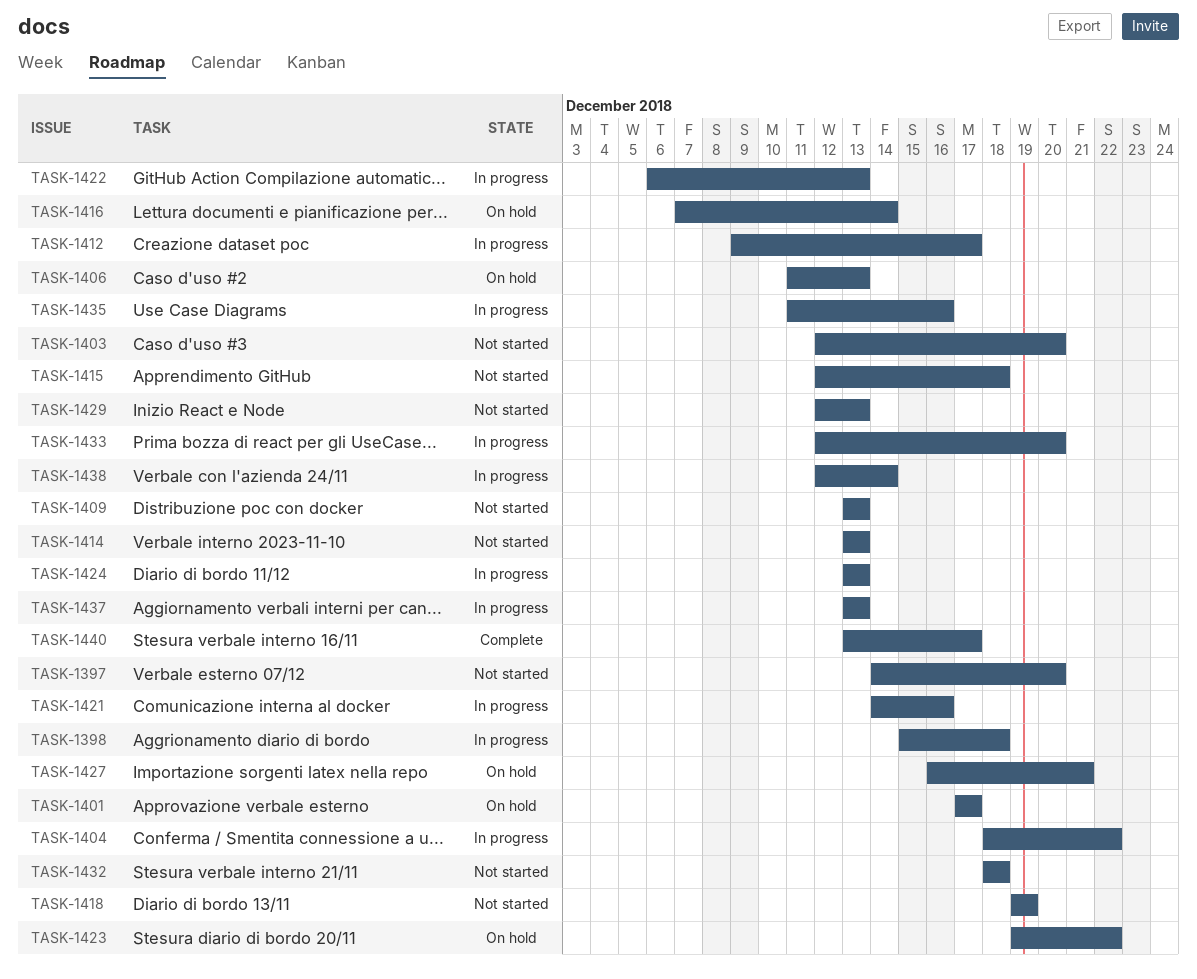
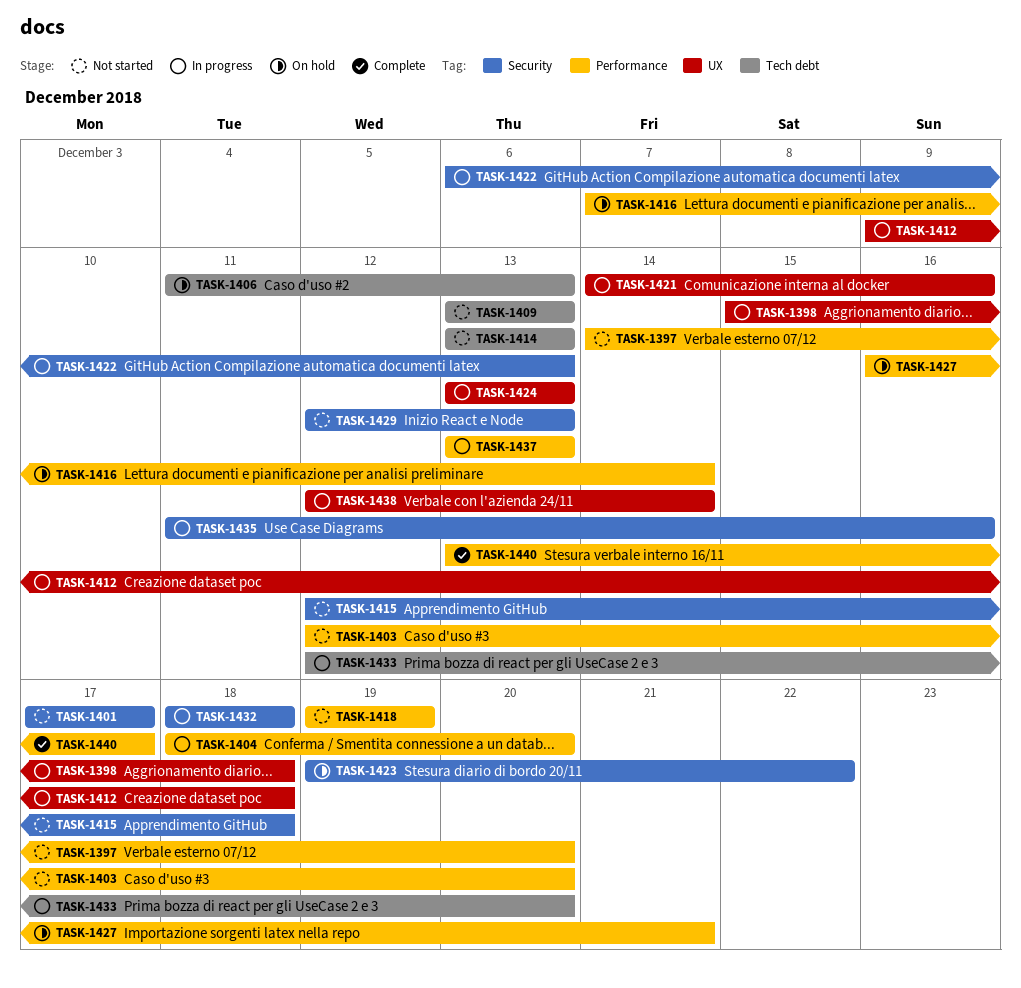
TASK-1401, status: On hold -> Not started
TASK-1404, due: Dec 22 -> Dec 20
TASK-1412, due: Dec 17 -> Dec 18
TASK-1432, status: Not started -> In progress

